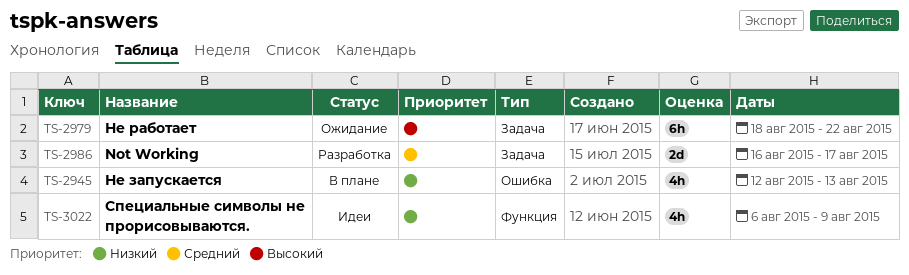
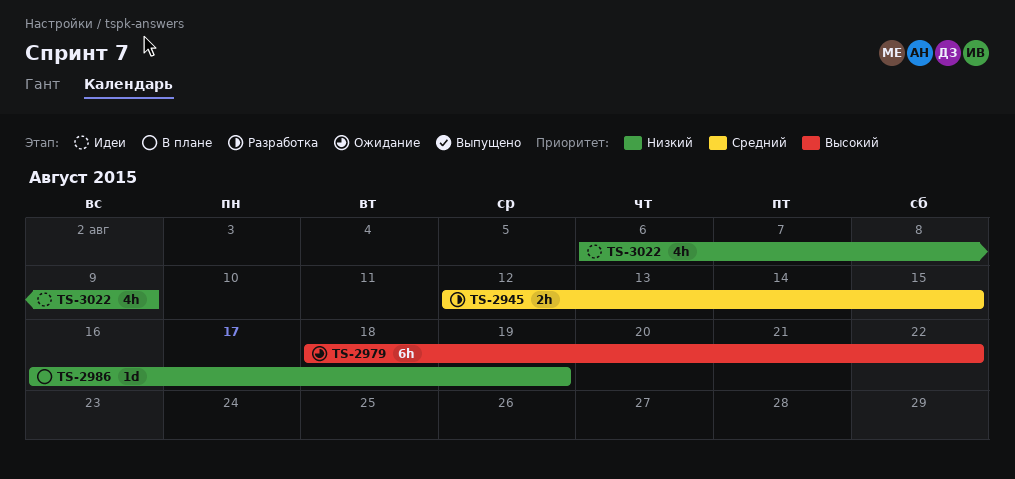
TS-2945, status: В плане -> Разработка
TS-2945, priority: Низкий -> Средний
TS-2945, estimate: 4h -> 2h
TS-2945, due: Aug 13 -> Aug 15
TS-2986, status: Разработка -> В плане
TS-2986, priority: Средний -> Низкий
TS-2986, estimate: 2d -> 1d
TS-2986, due: Aug 17 -> Aug 19

